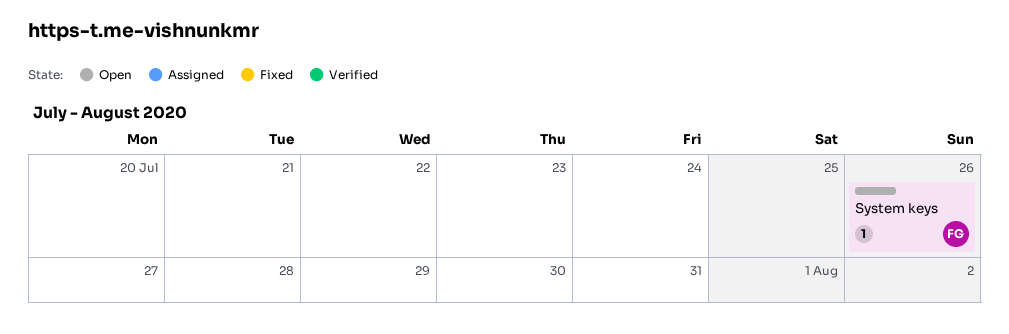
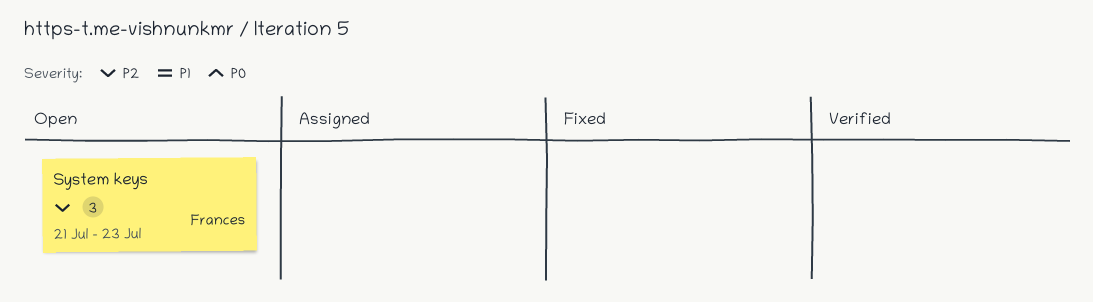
System keys, estimate: 1 -> 3
System keys, due: Jul 26 -> Jul 23

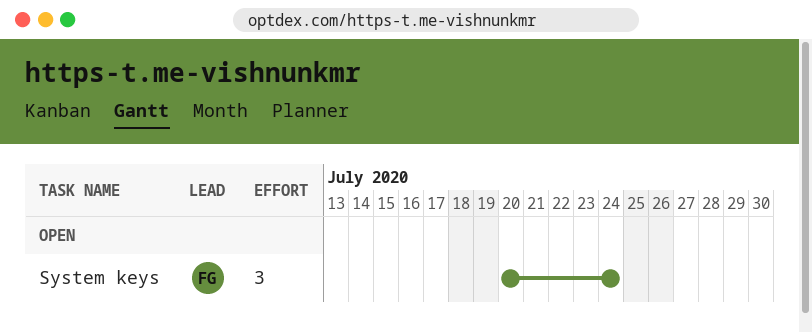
System keys, start: Jul 21 -> Jul 20
System keys, due: Jul 23 -> Jul 24

